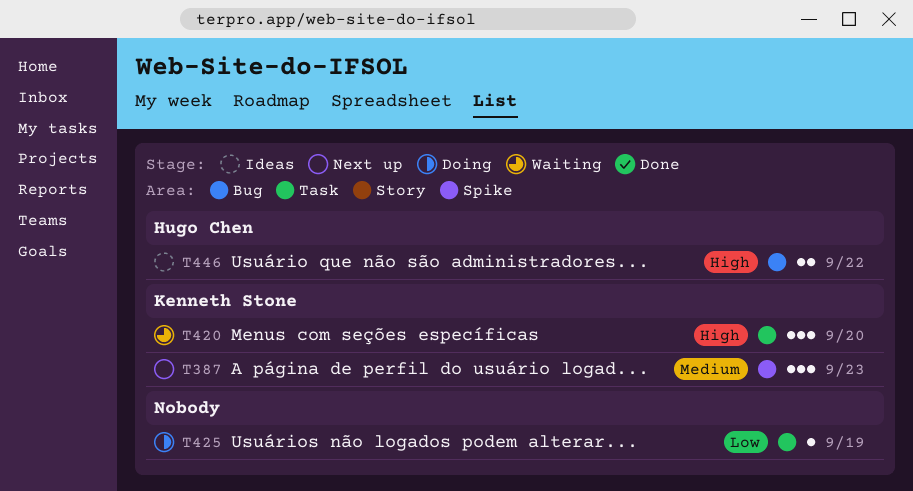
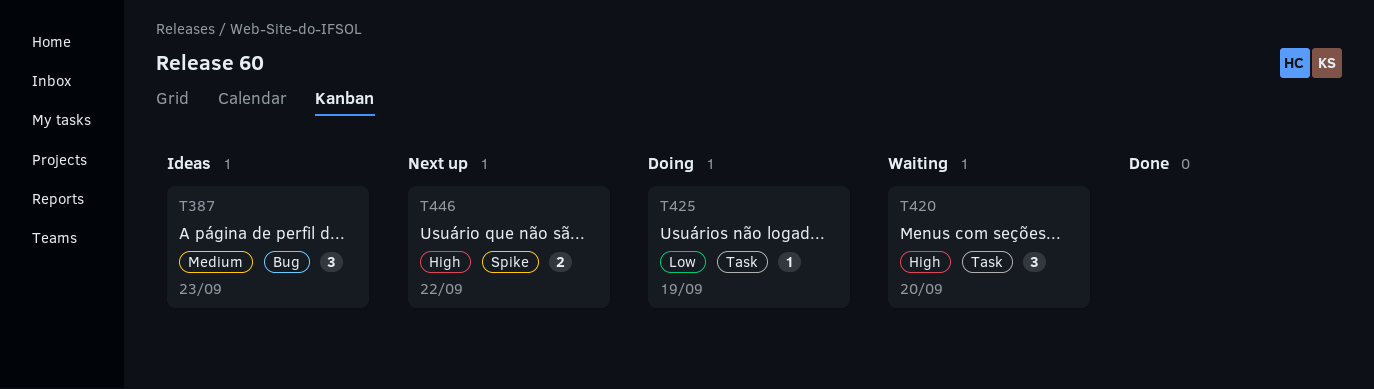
T387, status: Next up -> Ideas
T387, label: Spike -> Bug
T446, status: Ideas -> Next up
T446, label: Bug -> Spike

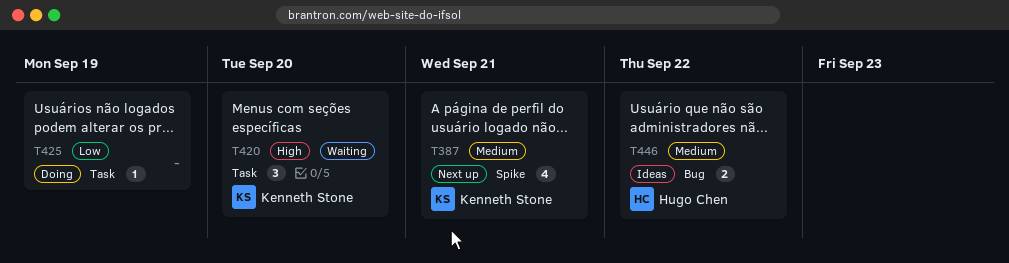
T387, status: Ideas -> Next up
T387, label: Bug -> Spike
T387, estimate: 3 -> 4
T387, due: Sep 23 -> Sep 21
T446, status: Next up -> Ideas
T446, priority: High -> Medium
T446, label: Spike -> Bug

